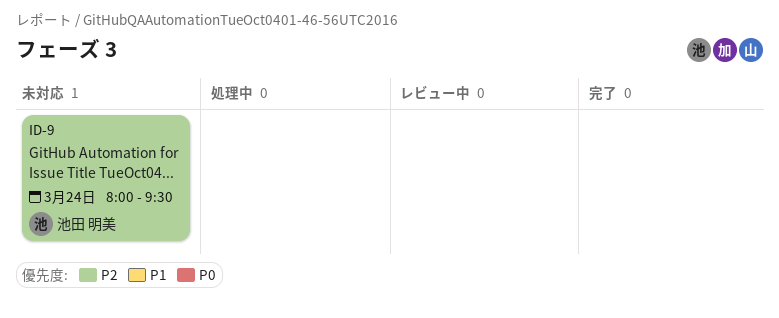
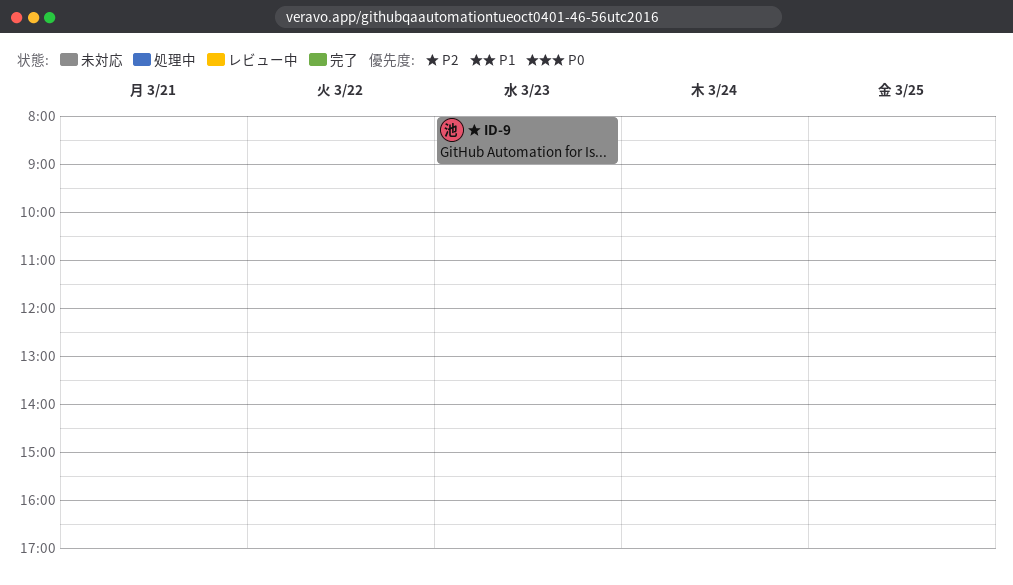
ID-9, day: Mar 24 -> Mar 23
ID-9, ends: 09:30 -> 09:00

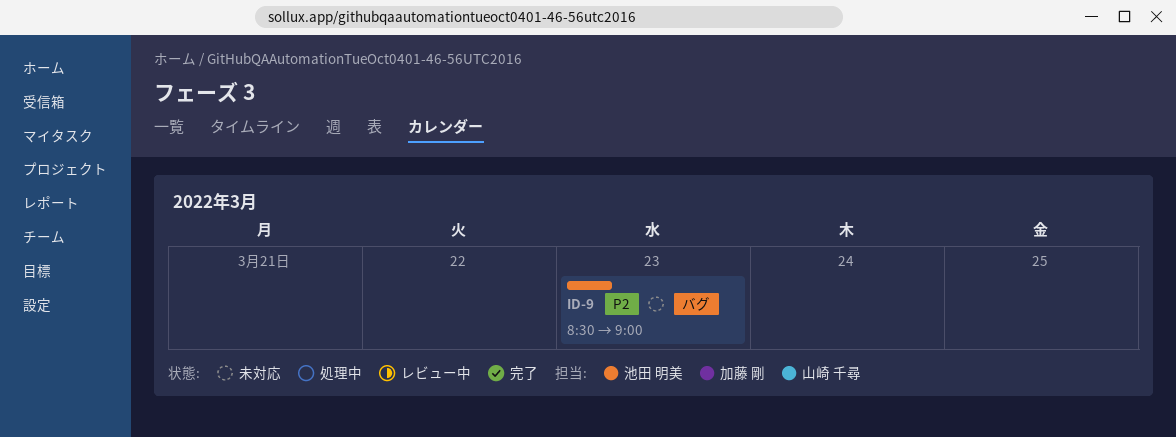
ID-9, begins: 08:00 -> 08:30

